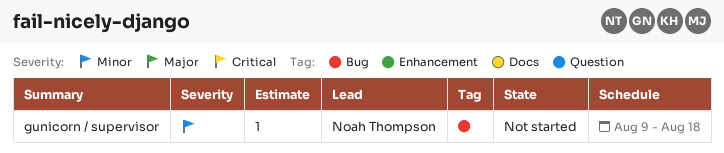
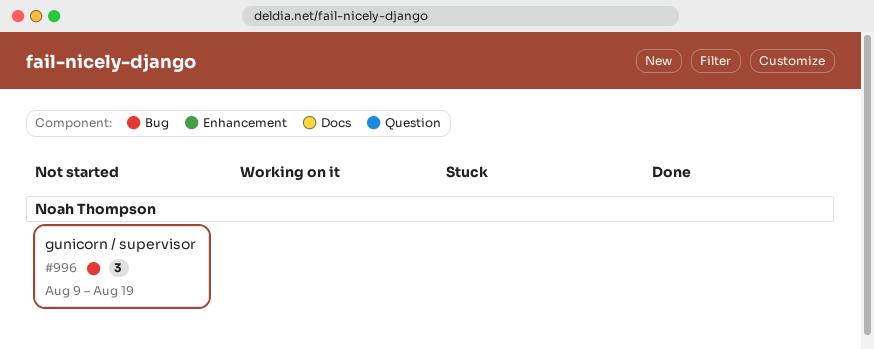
gunicorn / supervisor, estimate: 1 -> 3
gunicorn / supervisor, due: Aug 18 -> Aug 19

